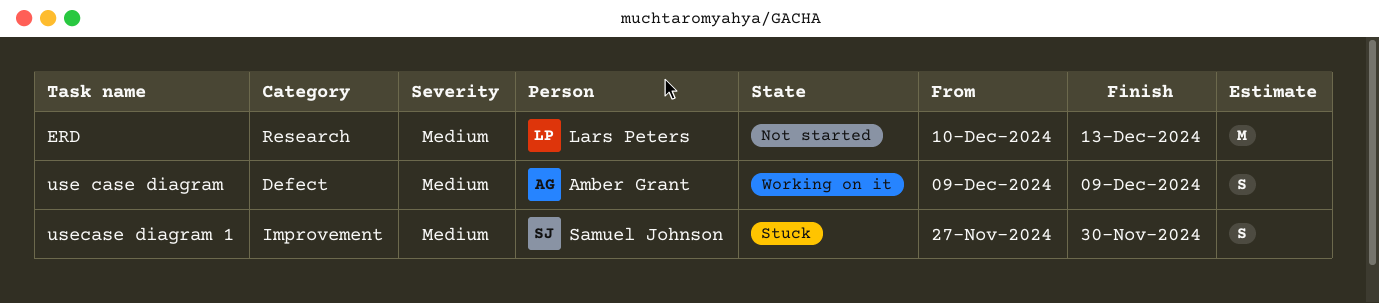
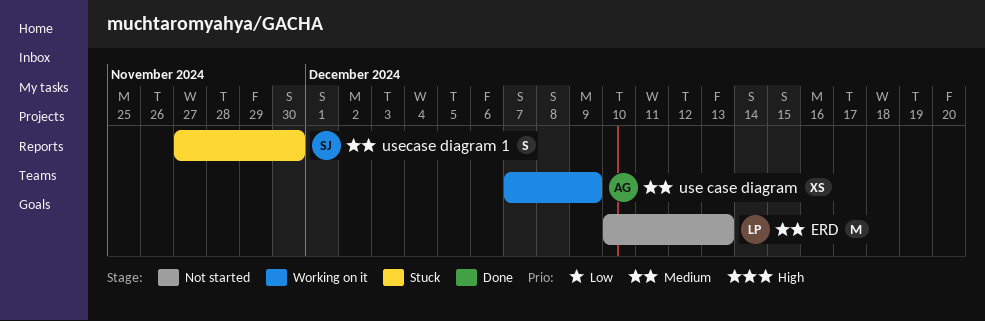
use case diagram, estimate: S -> XS
use case diagram, start: Dec 9 -> Dec 7

